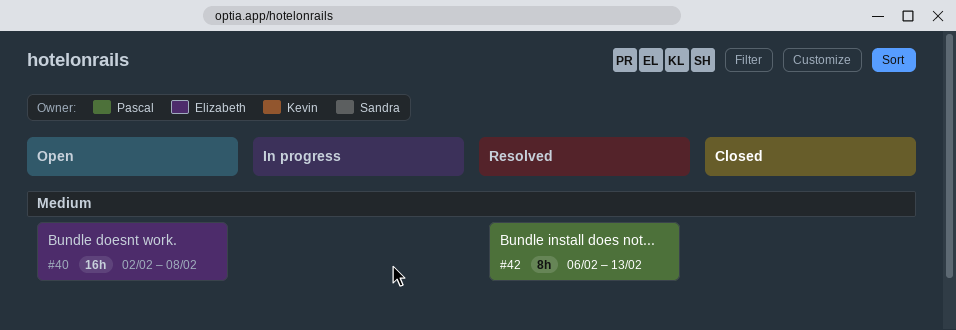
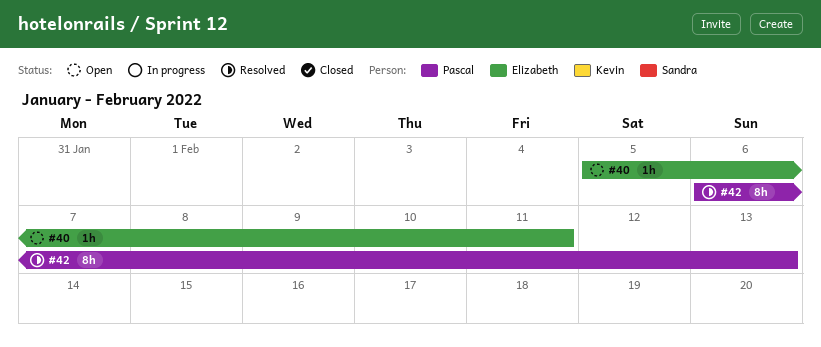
#40, estimate: 16h -> 1h
#40, start: Feb 2 -> Feb 5
#40, due: Feb 8 -> Feb 11

